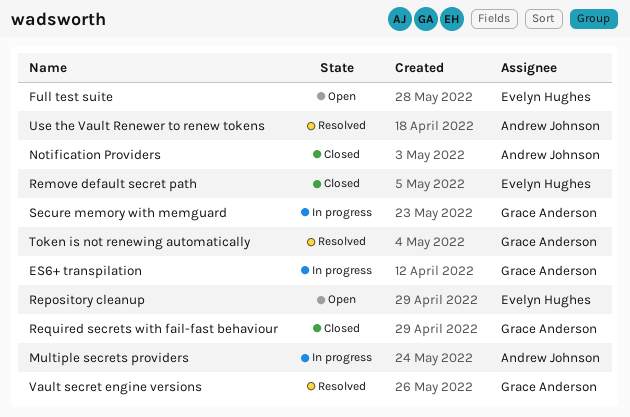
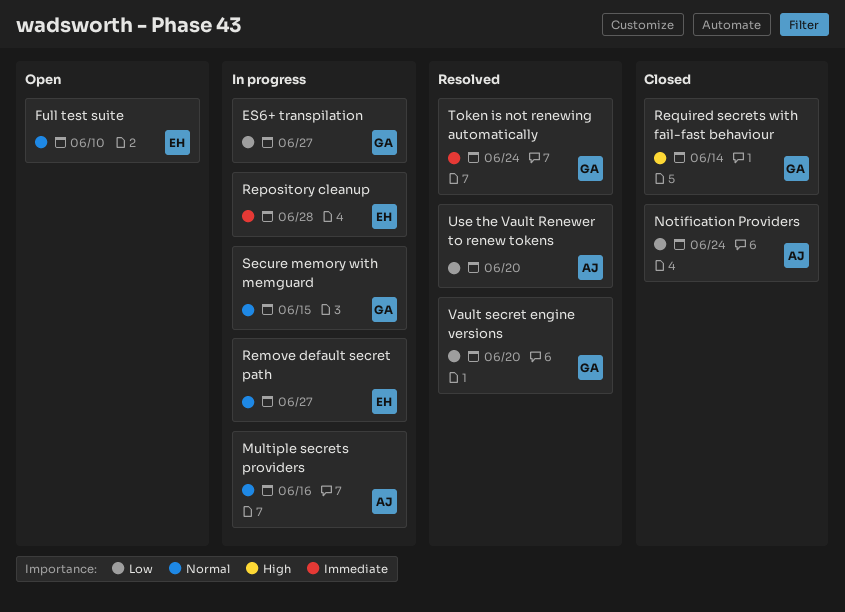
Remove default secret path, status: Closed -> In progress
Repository cleanup, status: Open -> In progress

